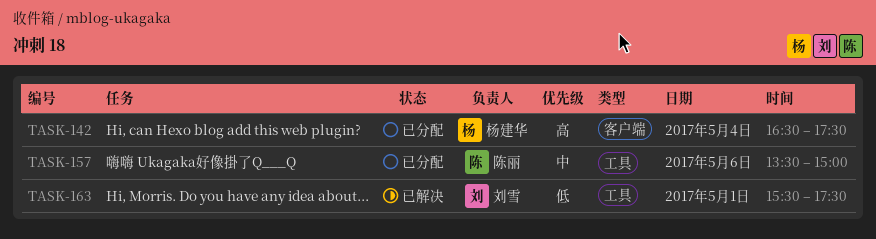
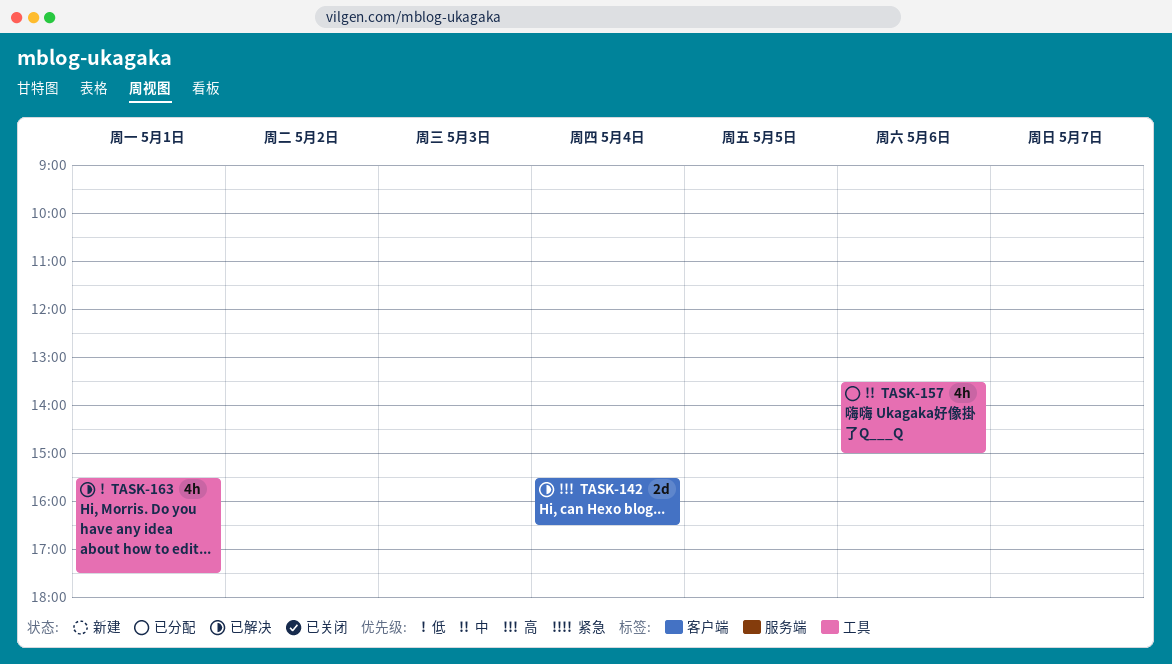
TASK-142, status: 已分配 -> 已解决
TASK-142, begins: 16:30 -> 15:30
TASK-142, ends: 17:30 -> 16:30

